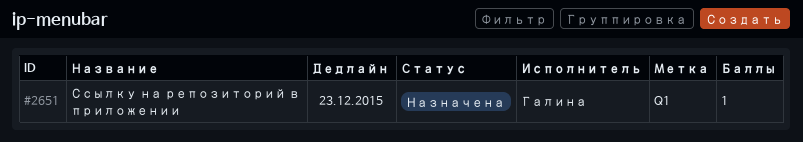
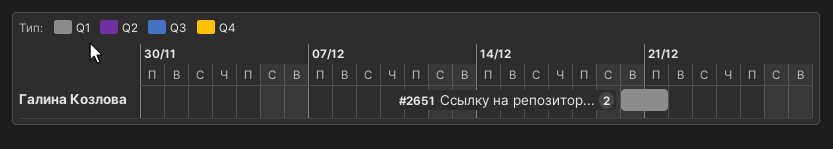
#2651, estimate: 1 -> 2
#2651, due: Dec 23 -> Dec 21

